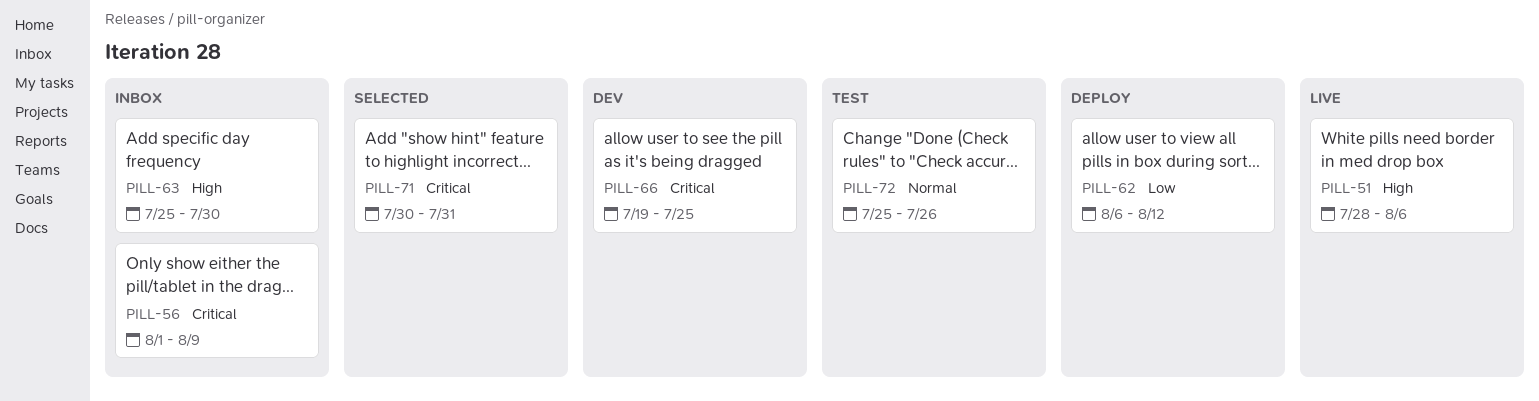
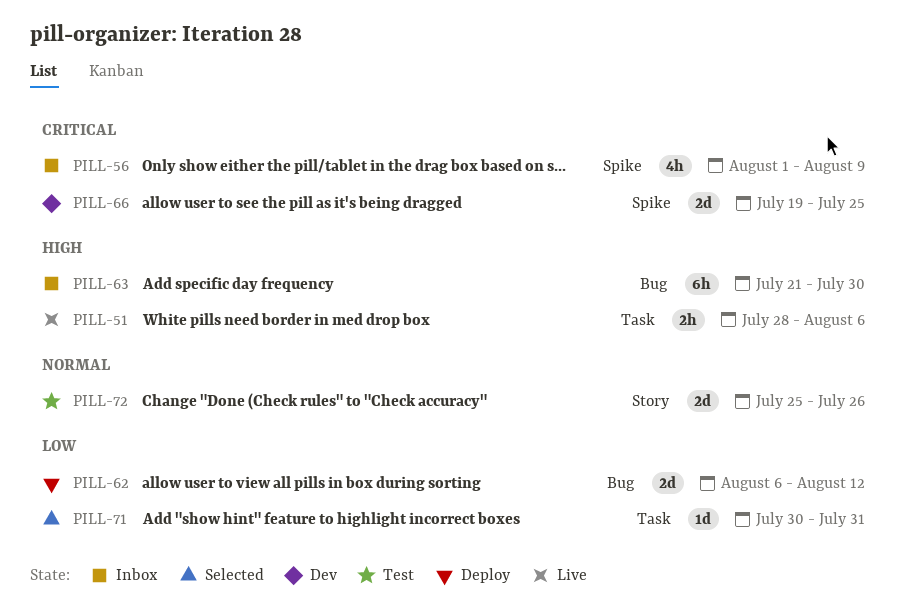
PILL-63, start: Jul 25 -> Jul 21
PILL-71, priority: Critical -> Low

